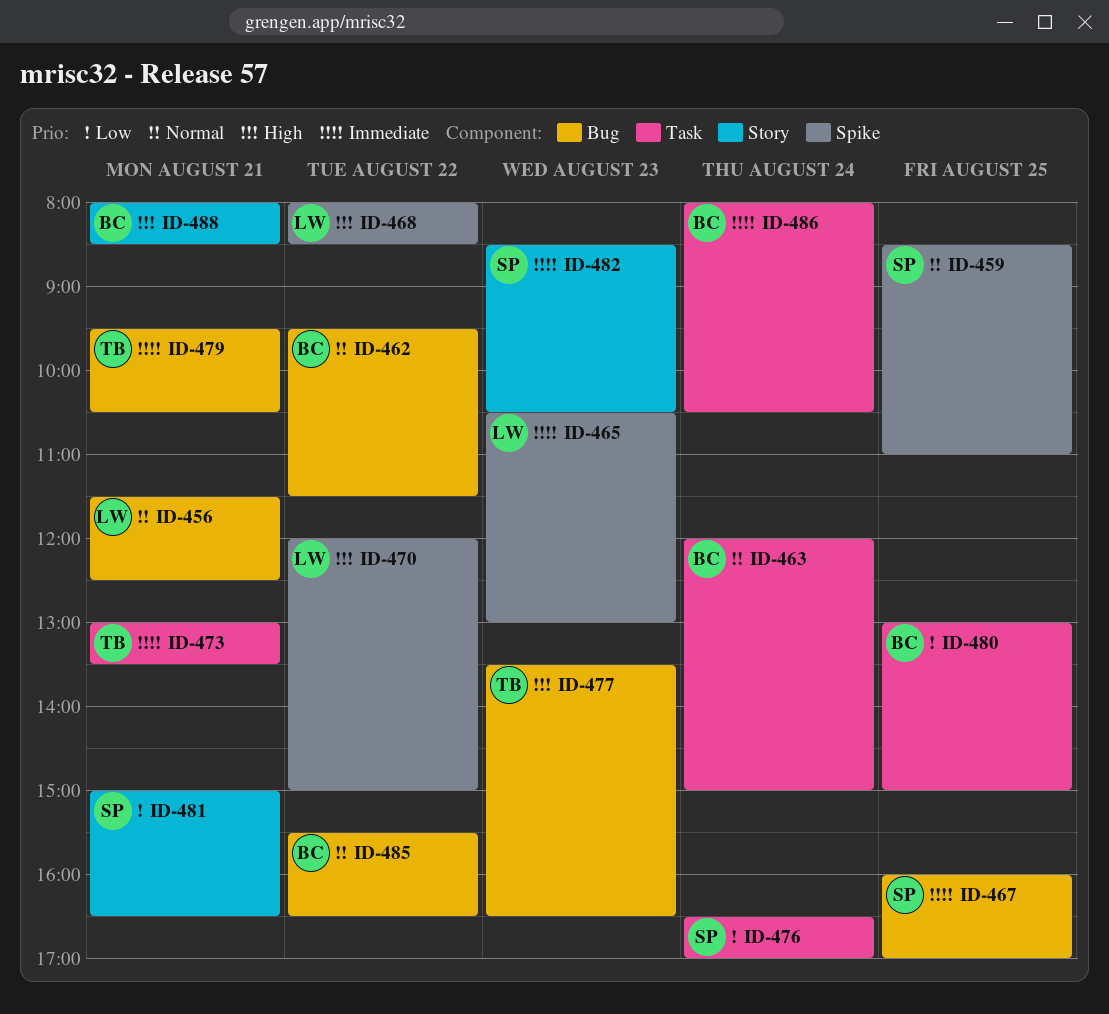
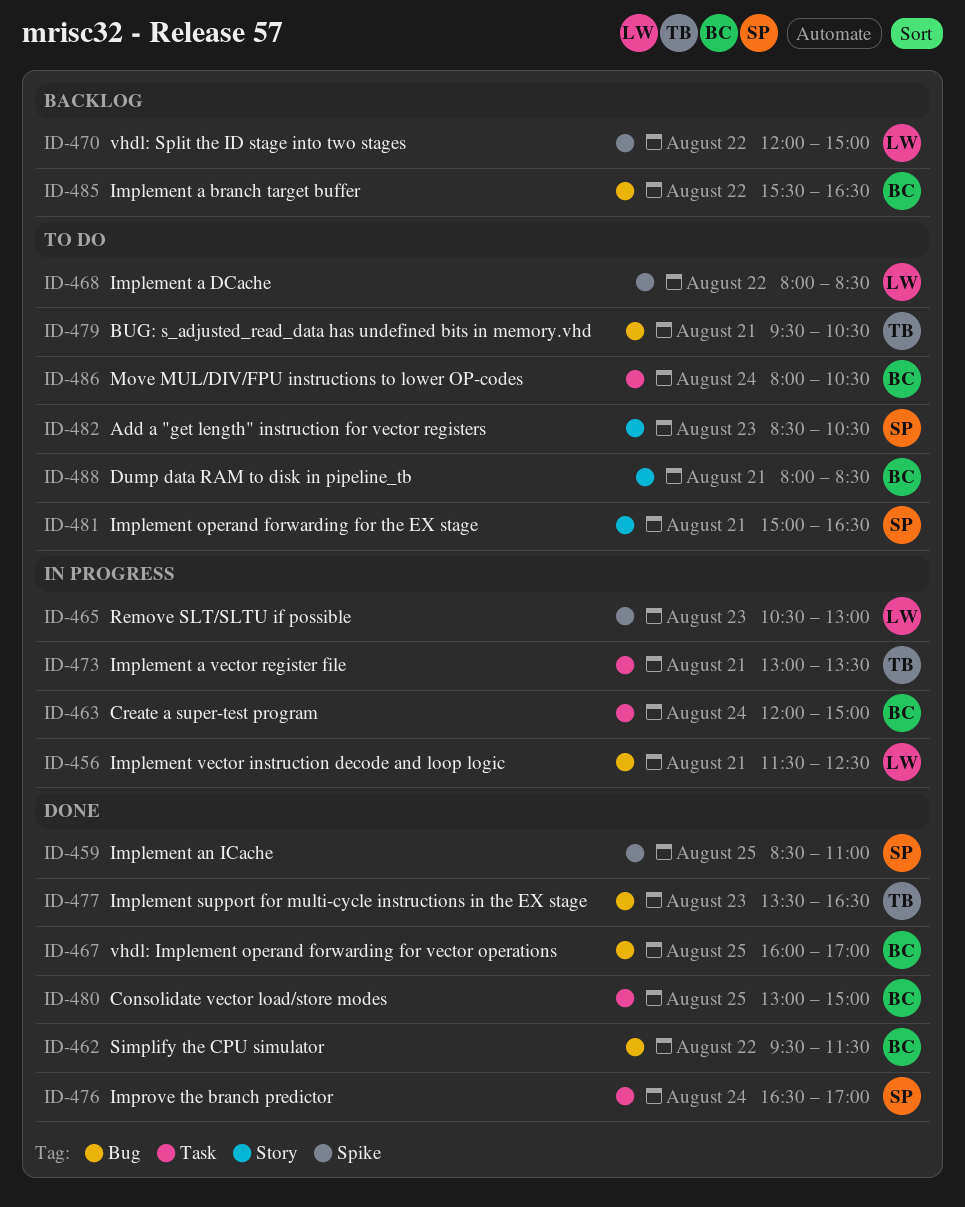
ID-467, owner: SP -> BC

